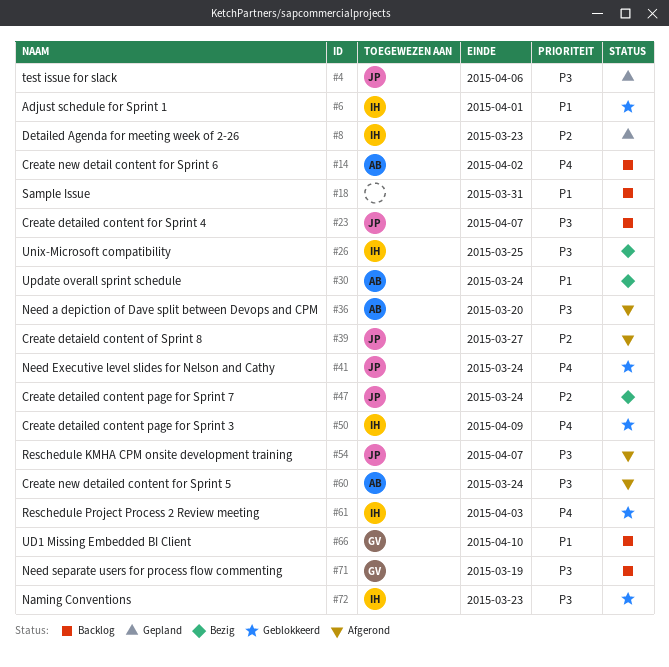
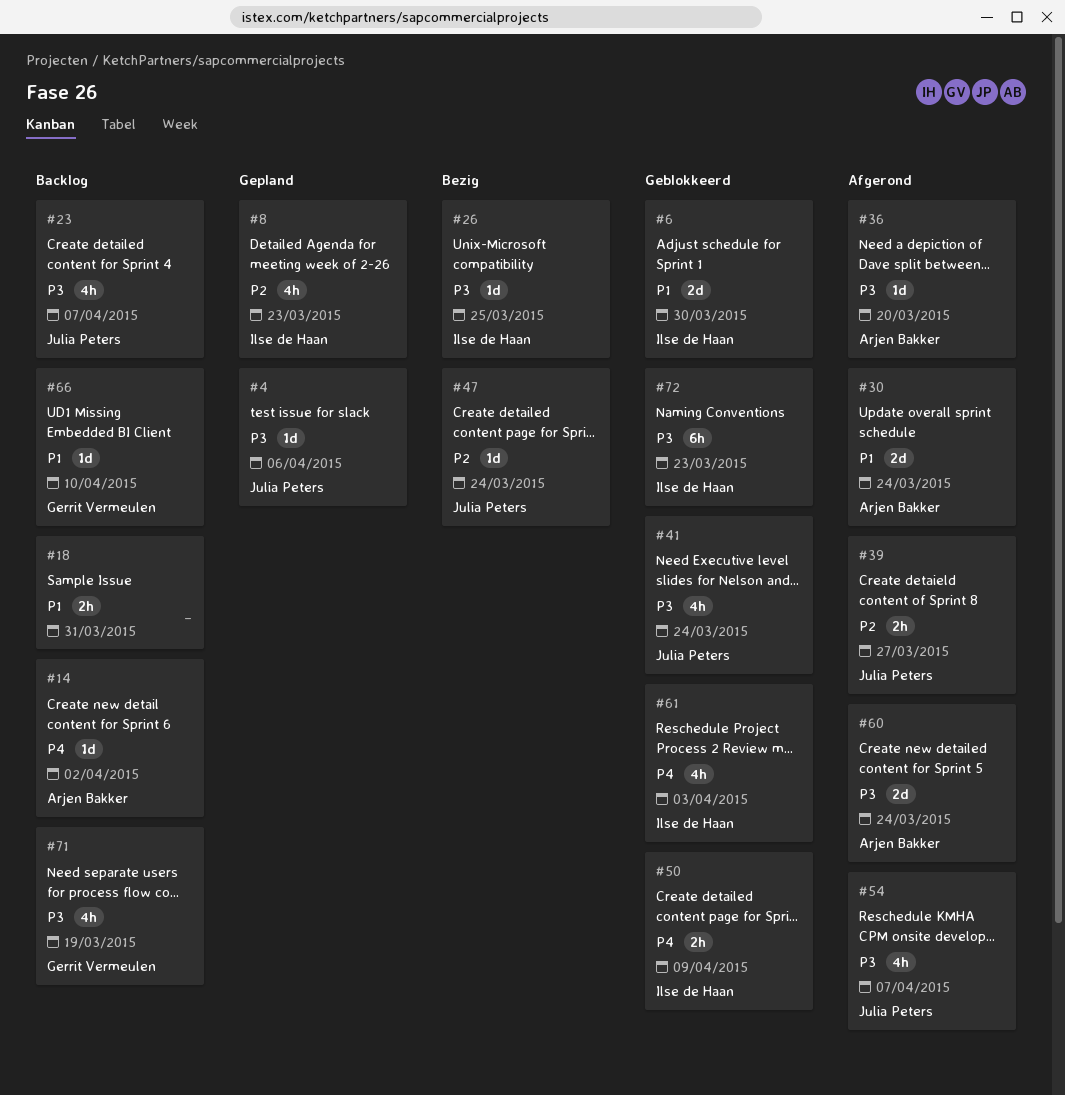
#6, due: Apr 1 -> Mar 30
#30, status: Bezig -> Afgerond
#41, priority: P4 -> P3

